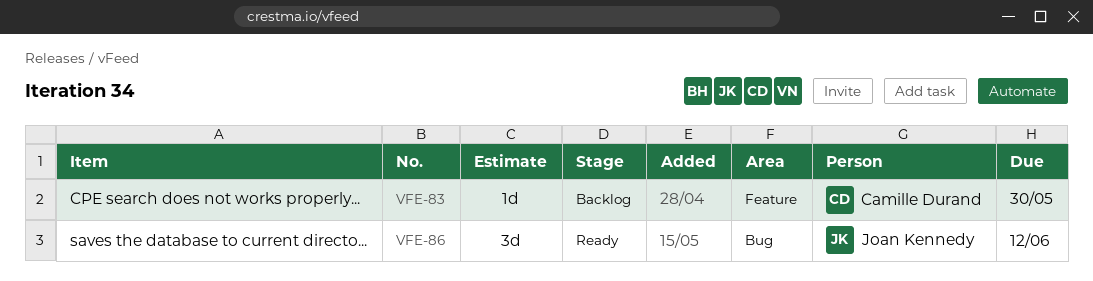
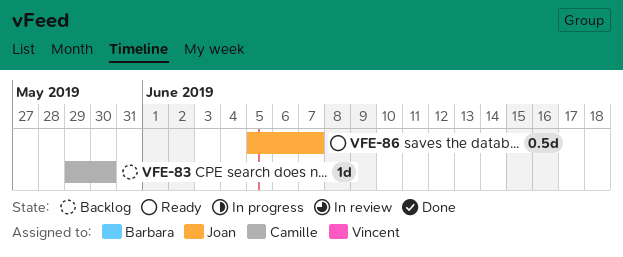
VFE-86, estimate: 3d -> 0.5d
VFE-86, due: Jun 12 -> Jun 7

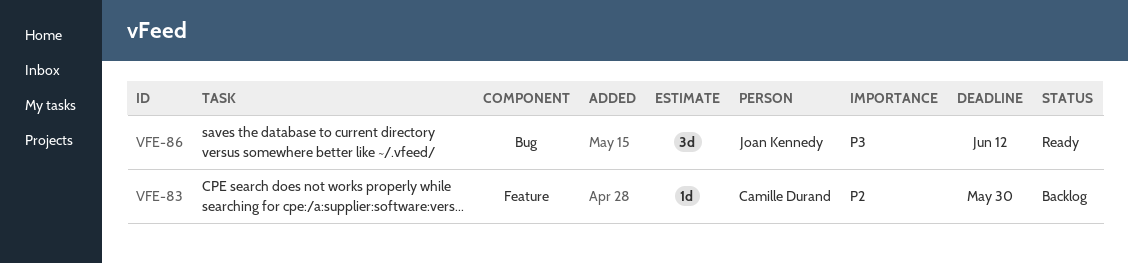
VFE-86, estimate: 0.5d -> 3d
VFE-86, due: Jun 7 -> Jun 12

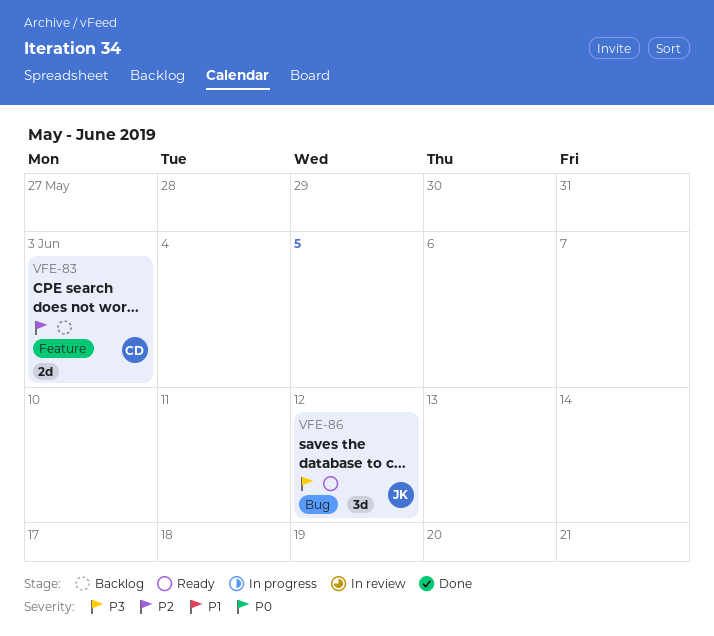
VFE-83, estimate: 1d -> 2d
VFE-83, due: May 30 -> Jun 3

